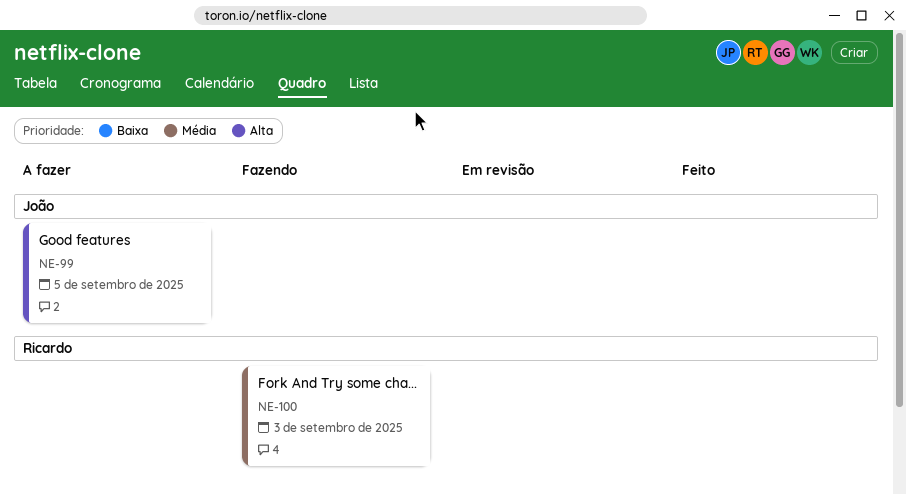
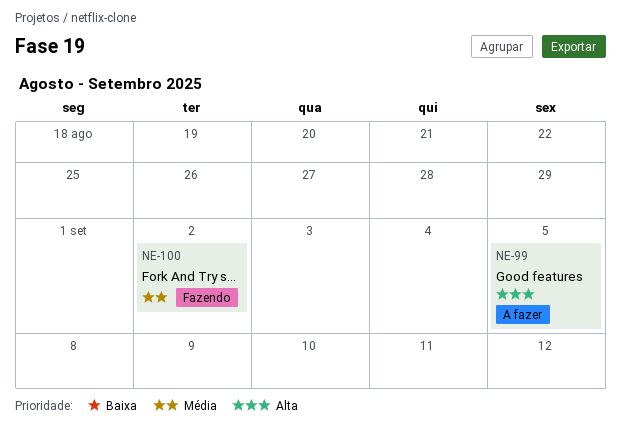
NE-100, due: Sep 3 -> Sep 2

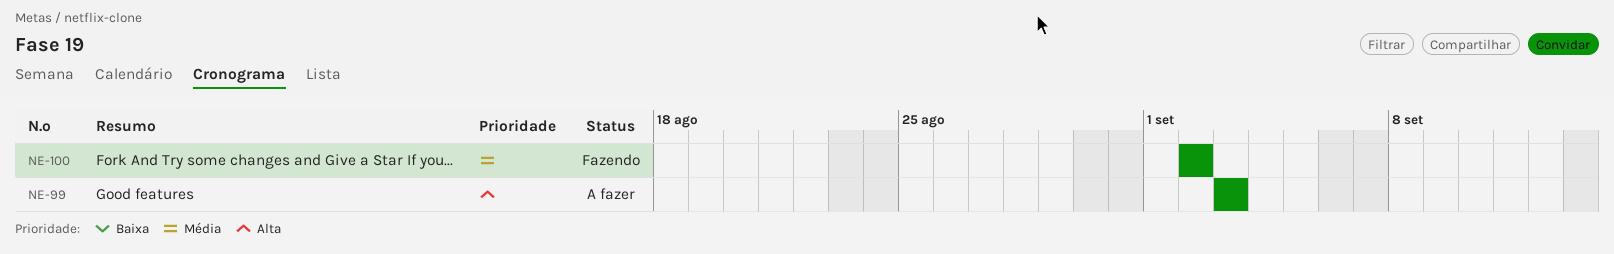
NE-99, due: Sep 5 -> Sep 3

